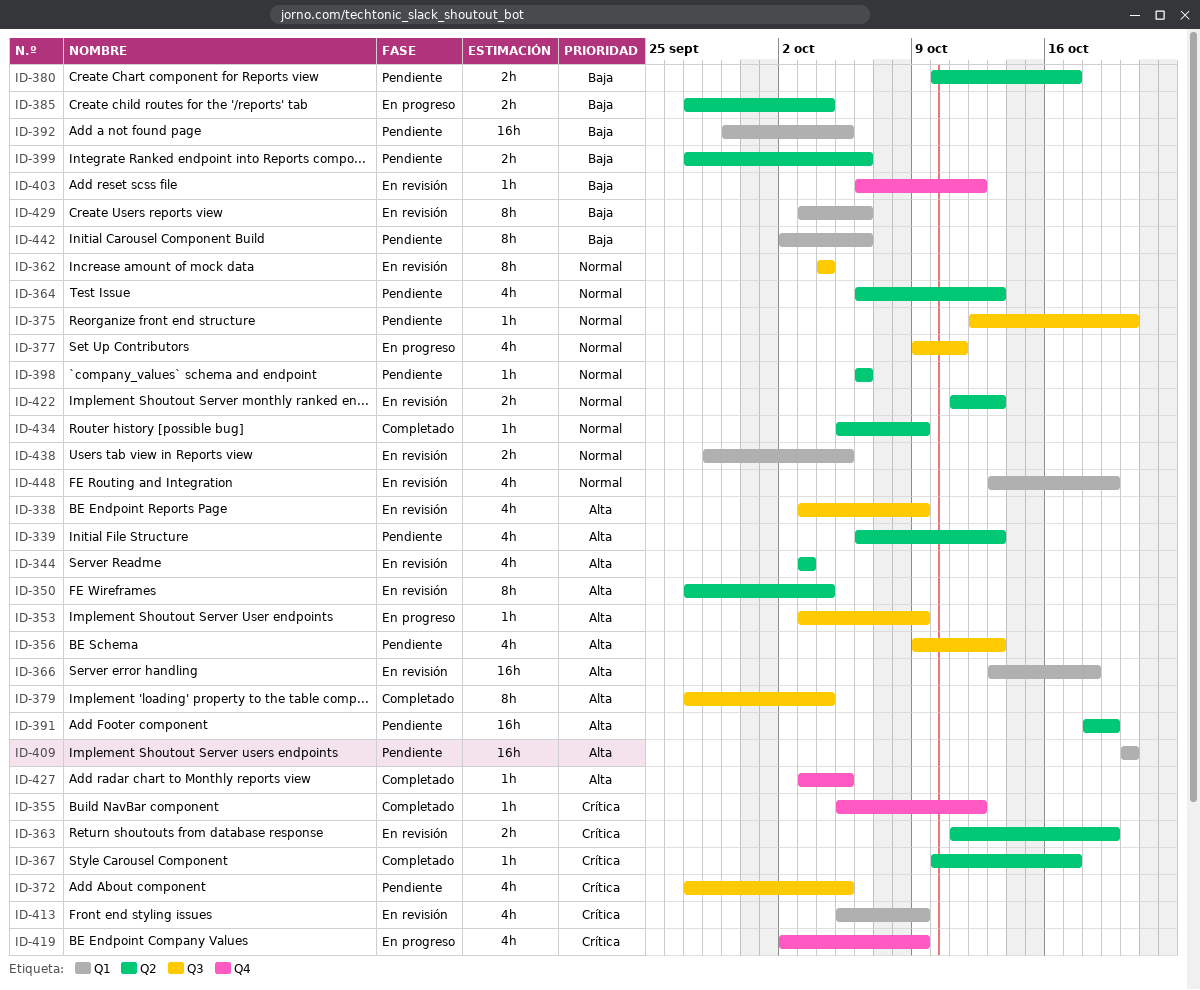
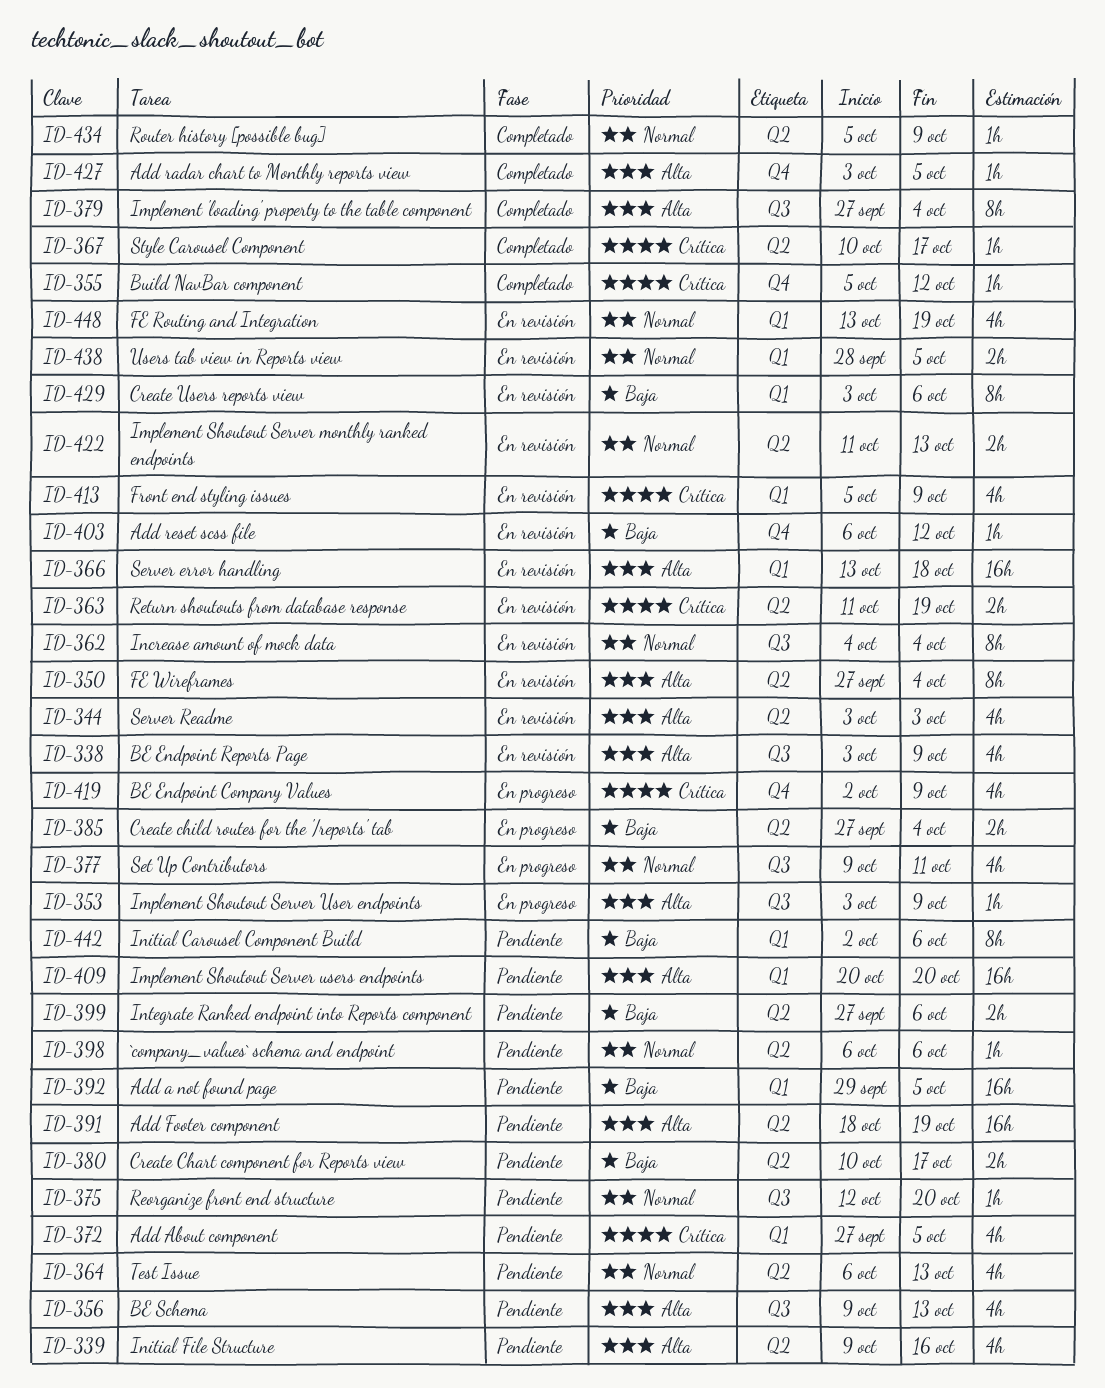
ID-339, start: Oct 6 -> Oct 9
ID-339, due: Oct 13 -> Oct 16
ID-372, label: Q3 -> Q1

